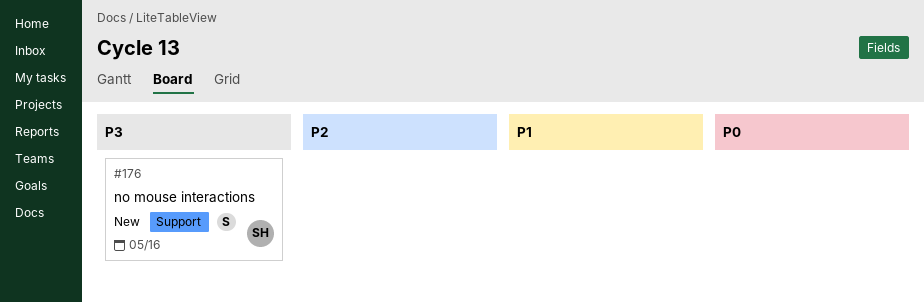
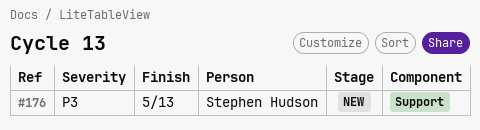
#176, due: May 16 -> May 13

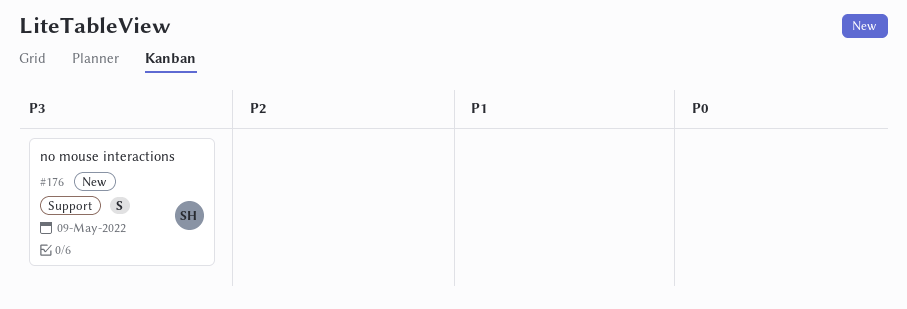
#176, due: May 13 -> May 9

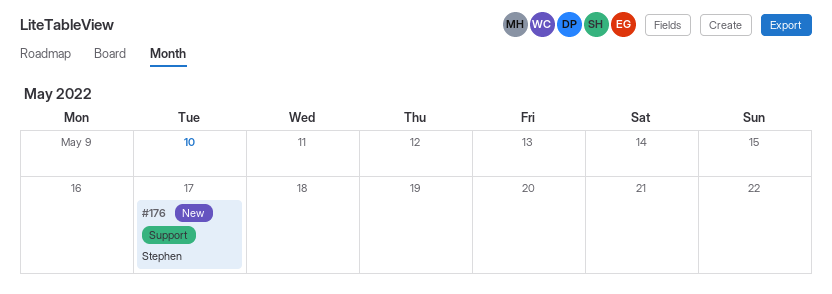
#176, due: May 9 -> May 17

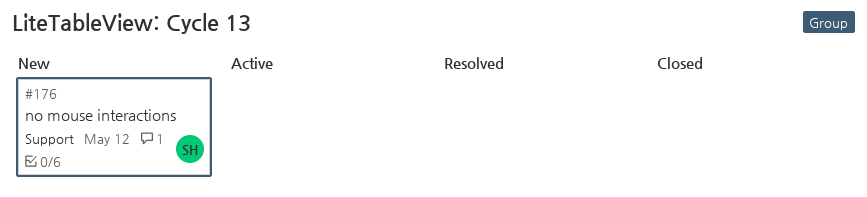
#176, due: May 17 -> May 12

